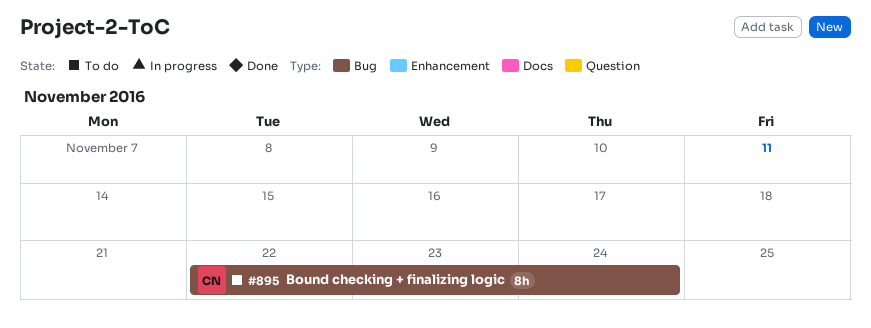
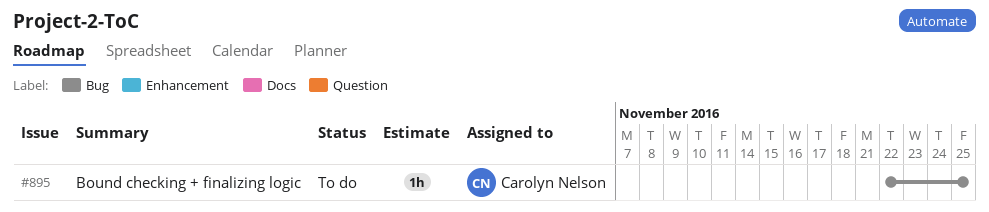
#895, estimate: 8h -> 1h
#895, due: Nov 24 -> Nov 25

